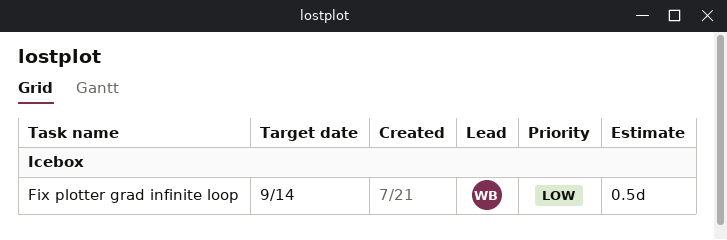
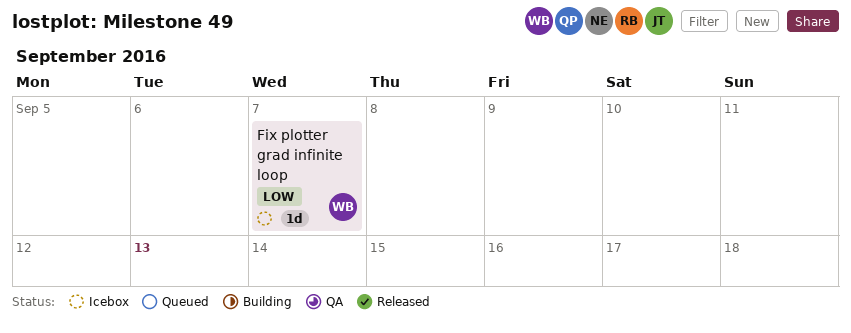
Fix plotter grad infinite loop, estimate: 0.5d -> 1d
Fix plotter grad infinite loop, due: Sep 14 -> Sep 7

